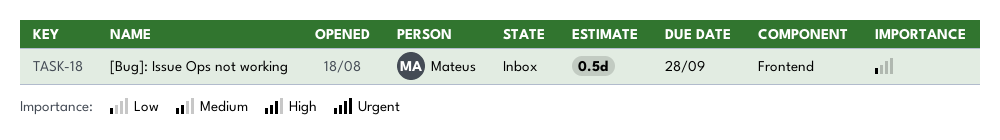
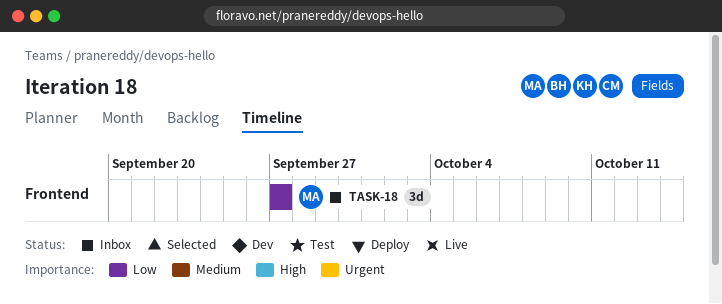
TASK-18, estimate: 0.5d -> 3d
TASK-18, due: Sep 28 -> Sep 27

